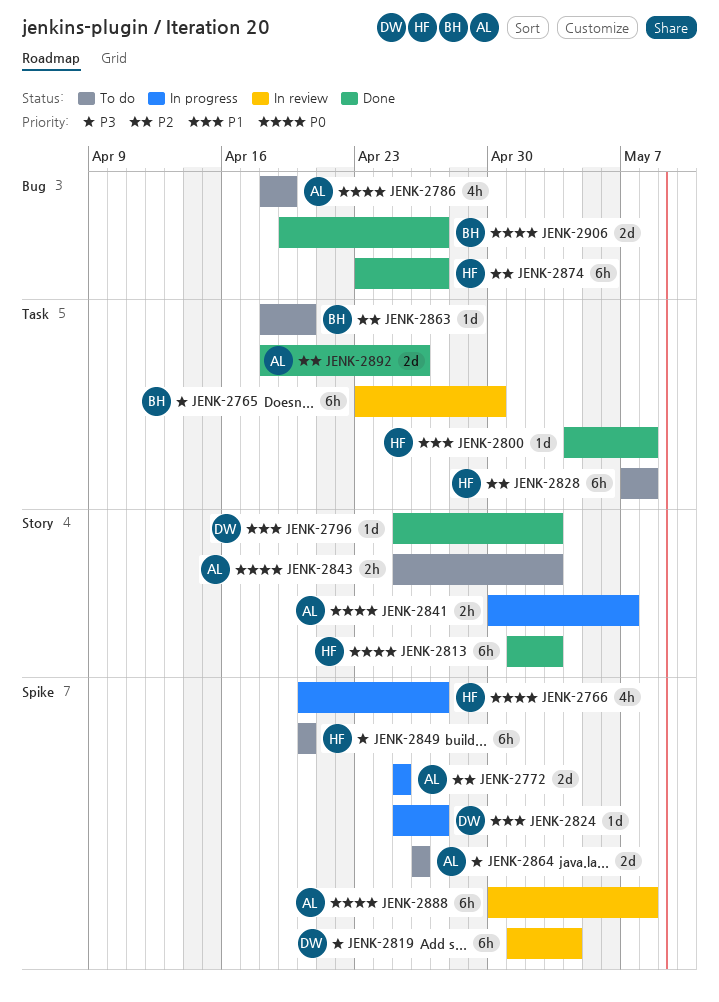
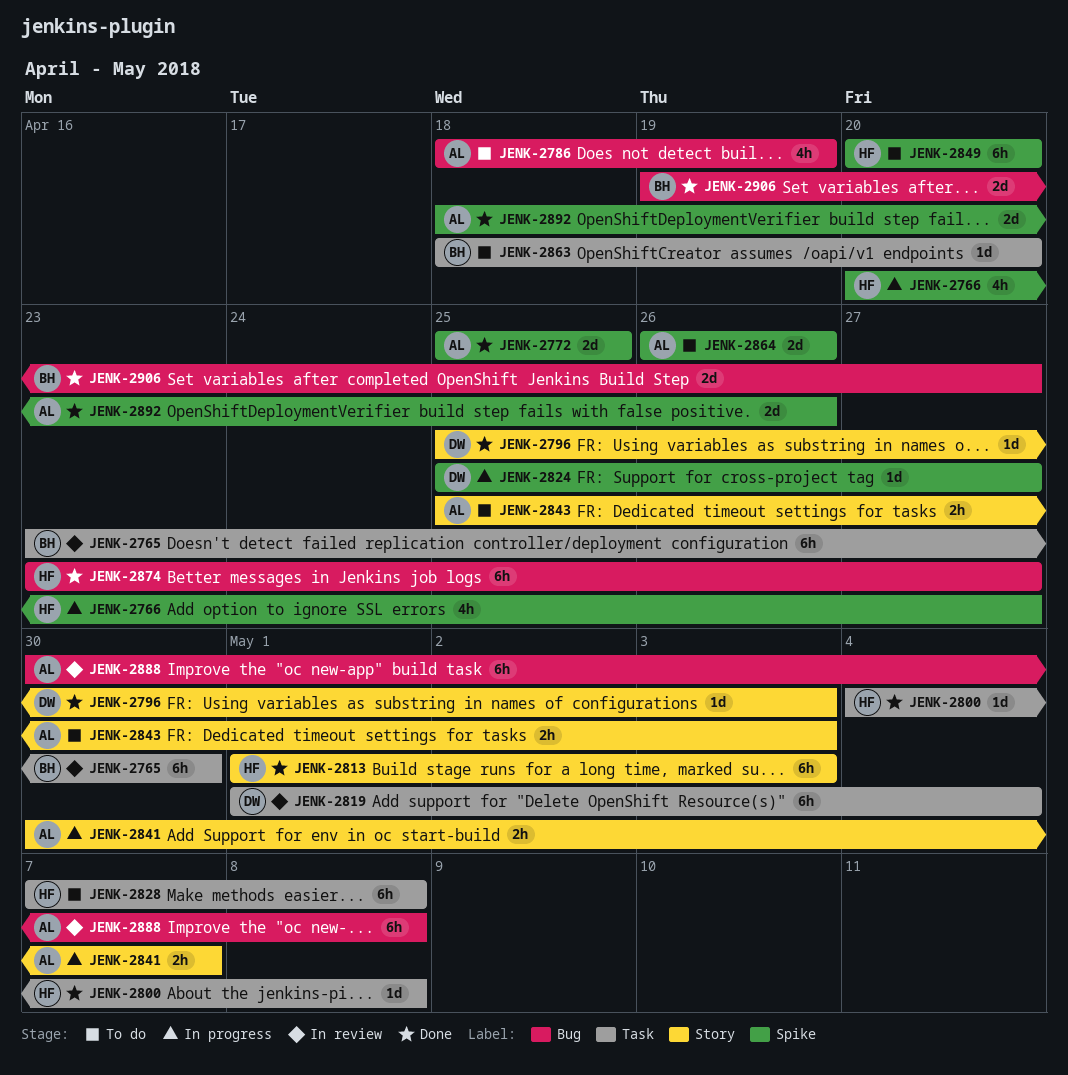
JENK-2772, status: In progress -> Done
JENK-2819, label: Spike -> Task
JENK-2888, label: Spike -> Bug
JENK-2892, label: Task -> Spike

